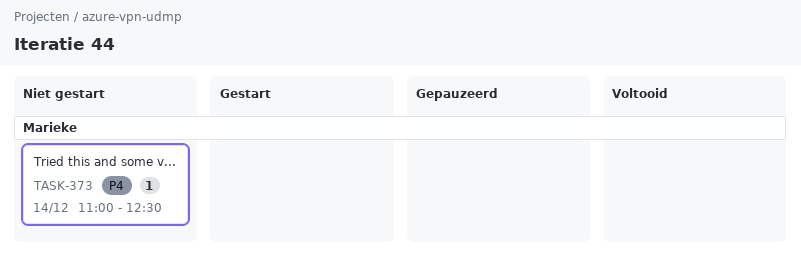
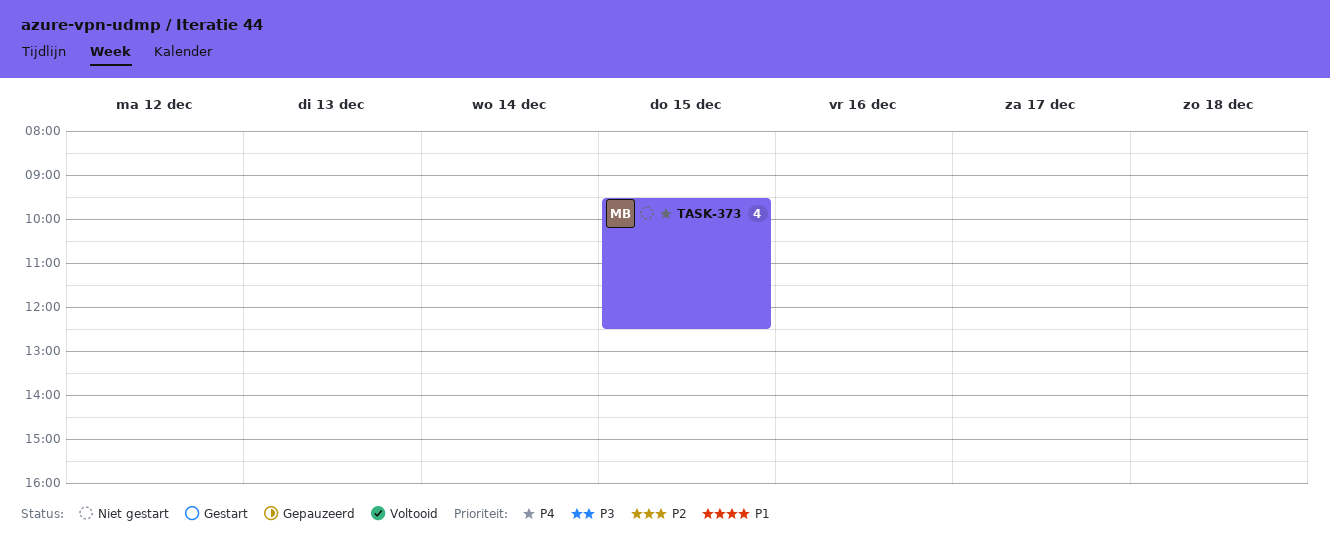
TASK-373, estimate: 1 -> 4
TASK-373, day: Dec 14 -> Dec 15
TASK-373, begins: 11:00 -> 09:30

